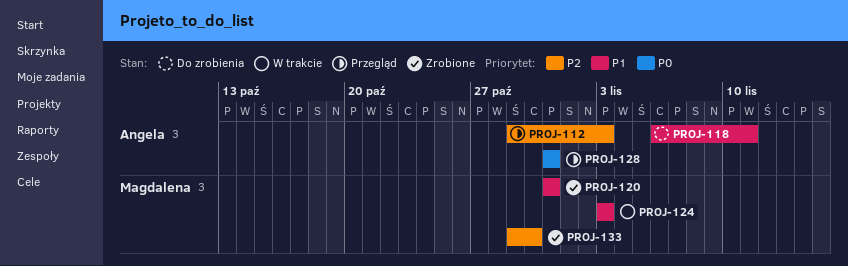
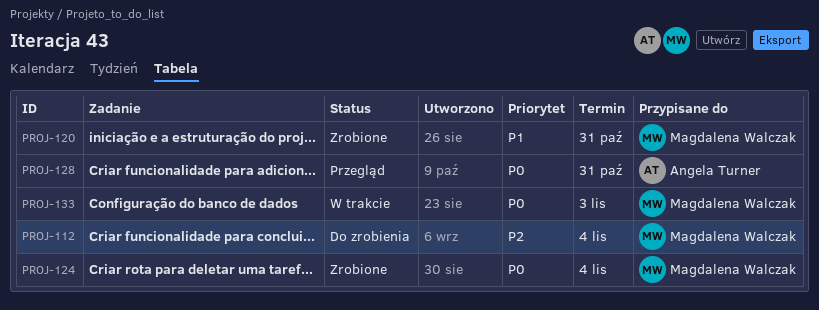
PROJ-112, status: Przegląd -> Do zrobienia
PROJ-112, owner: Angela Turner -> Magdalena Walczak
PROJ-112, due: Nov 3 -> Nov 4
PROJ-118: present -> none
PROJ-124, status: W trakcie -> Zrobione
PROJ-124, priority: P1 -> P0
PROJ-124, due: Nov 3 -> Nov 4
PROJ-133, status: Zrobione -> W trakcie
PROJ-133, priority: P2 -> P0
PROJ-133, due: Oct 30 -> Nov 3

